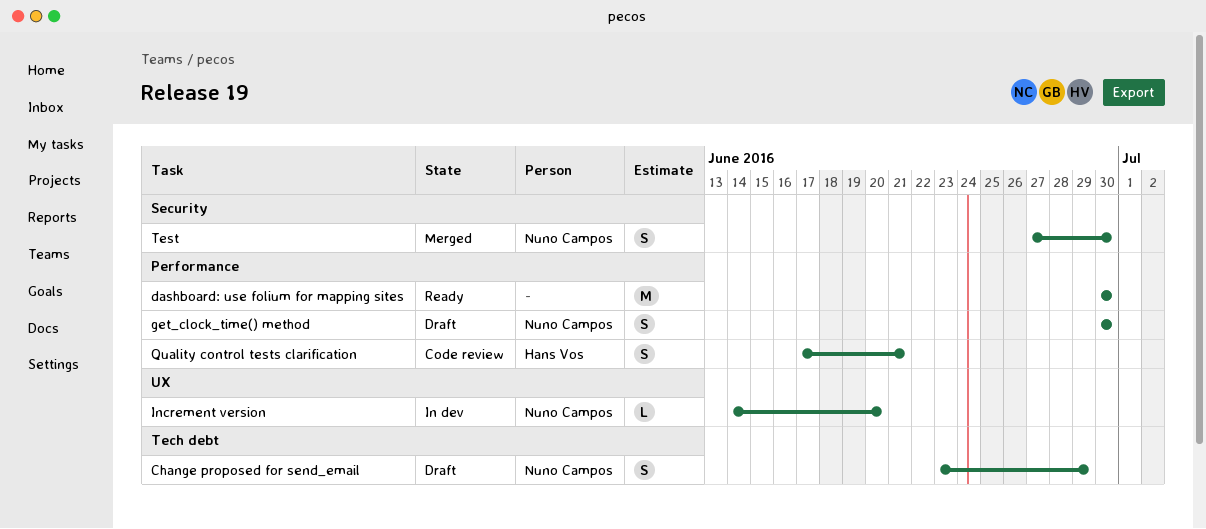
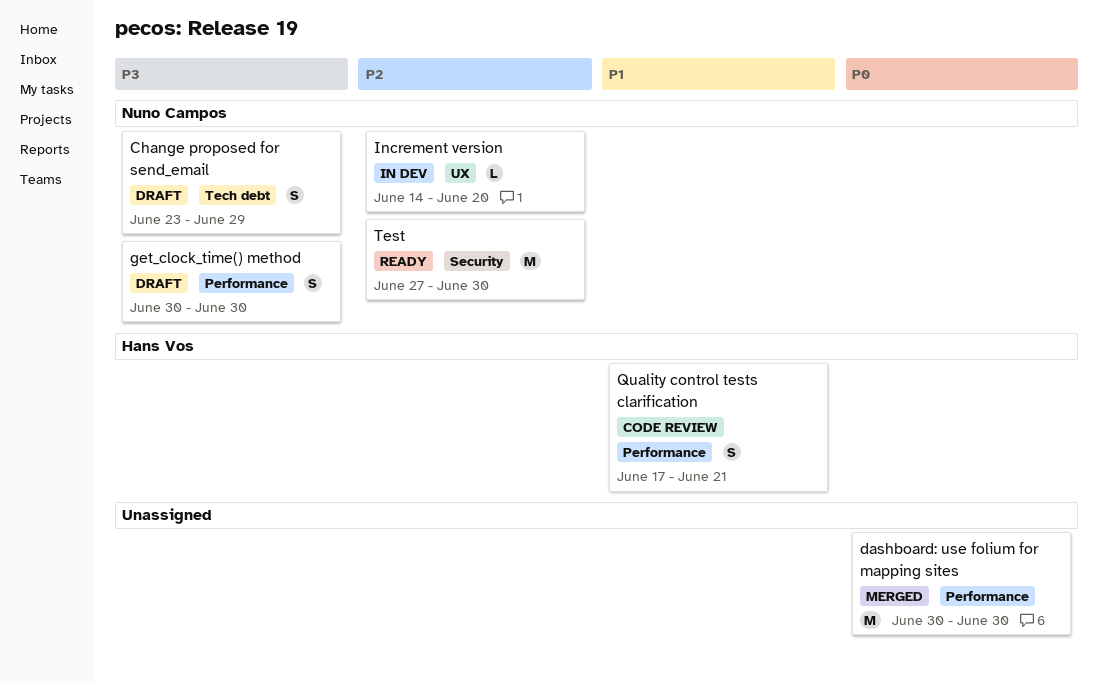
dashboard: use folium for mapping sites, status: Ready -> Merged
Test, status: Merged -> Ready
Test, estimate: S -> M

